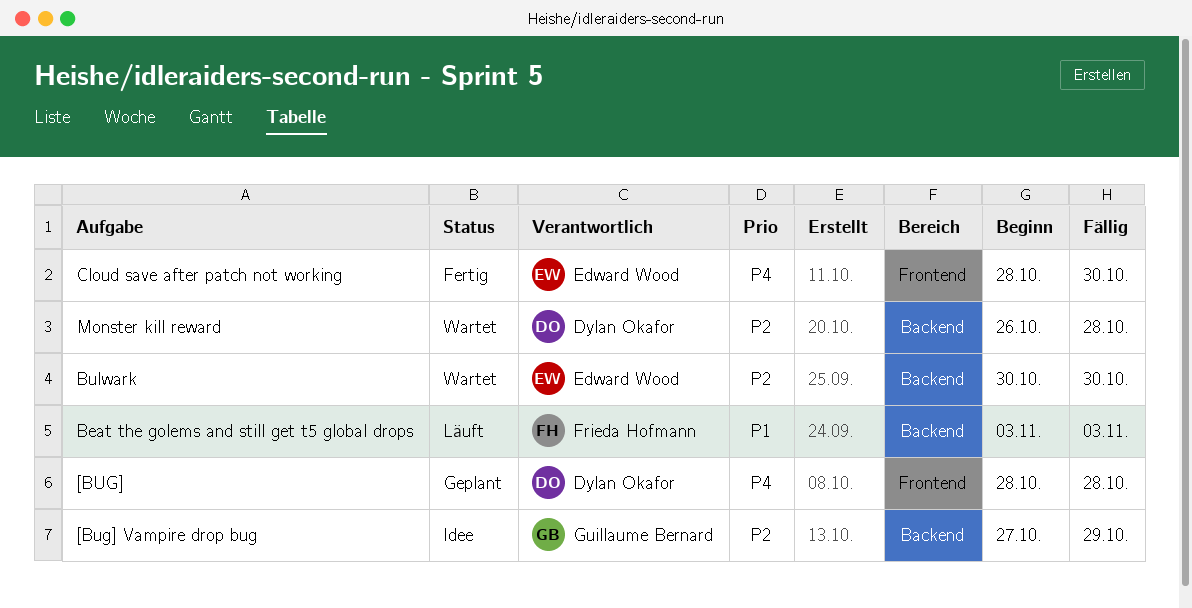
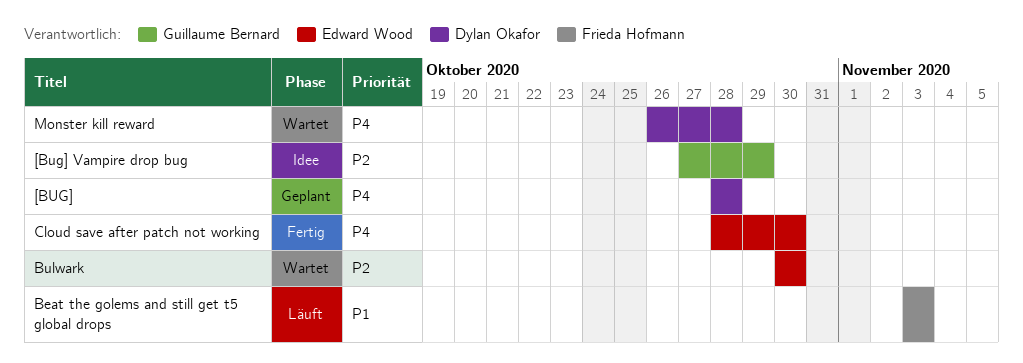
Monster kill reward, priority: P2 -> P4

